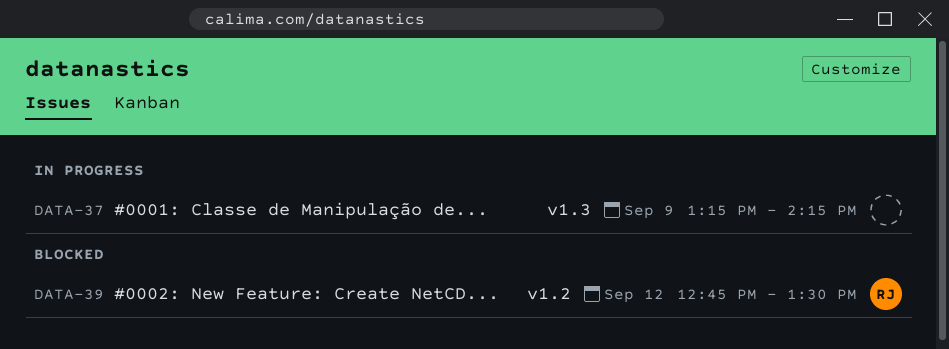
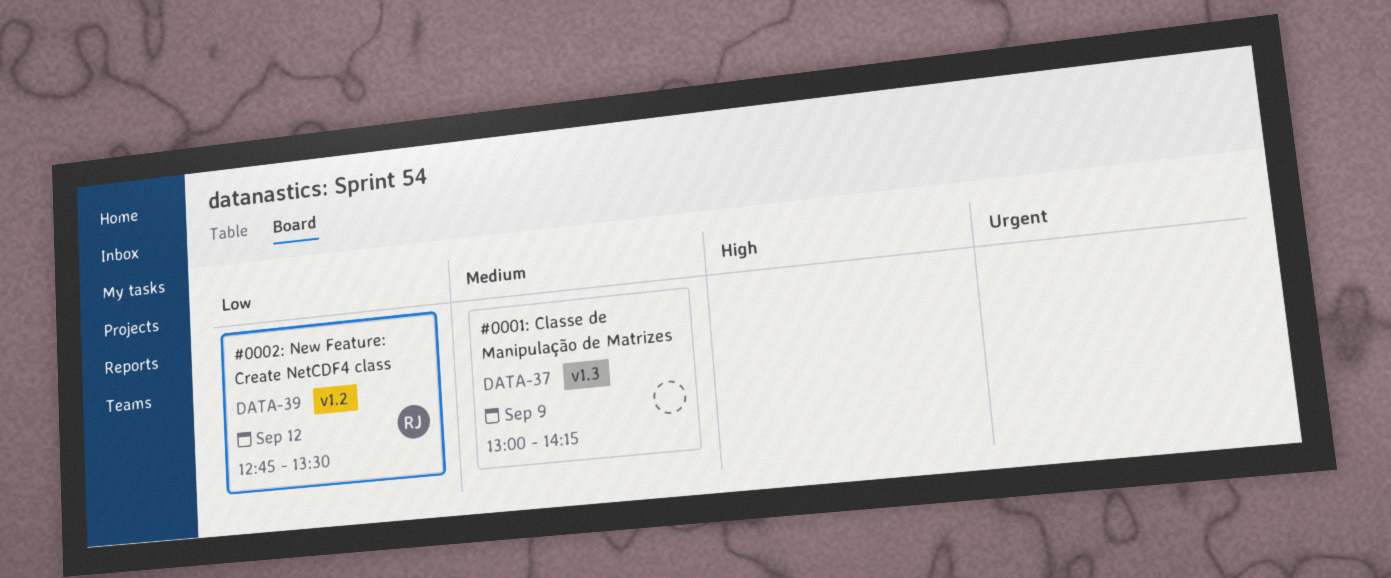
DATA-37, begins: 13:15 -> 13:00

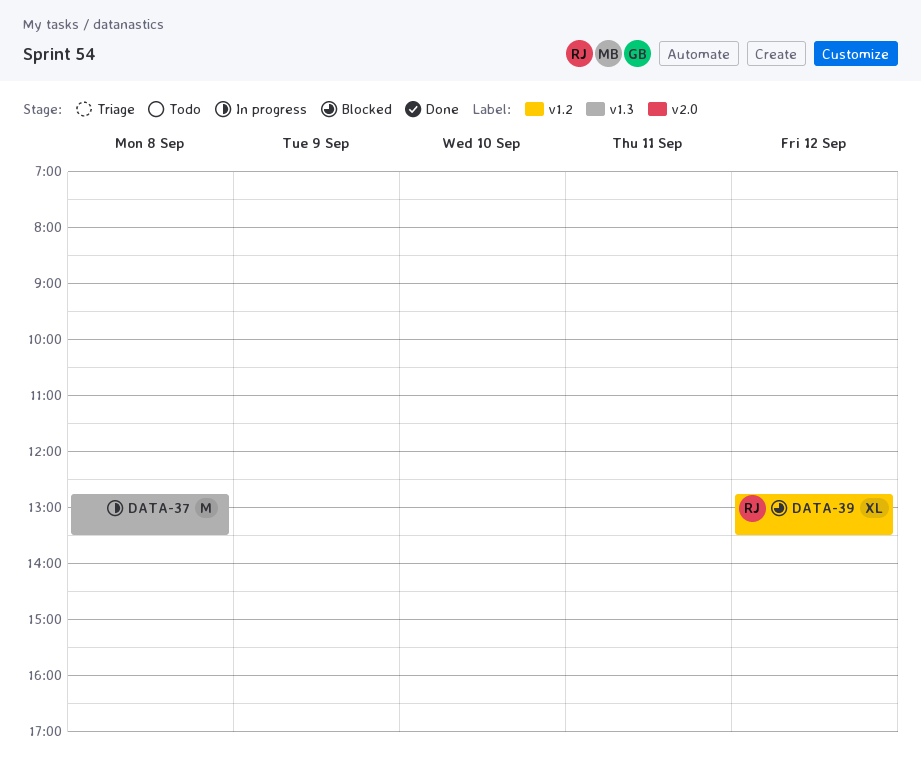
DATA-37, day: Sep 9 -> Sep 8
DATA-37, begins: 13:00 -> 12:45
DATA-37, ends: 14:15 -> 13:30

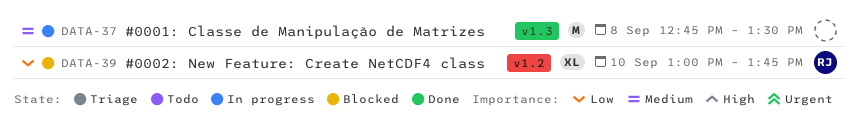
DATA-39, day: Sep 12 -> Sep 10
DATA-39, begins: 12:45 -> 13:00
DATA-39, ends: 13:30 -> 13:45

